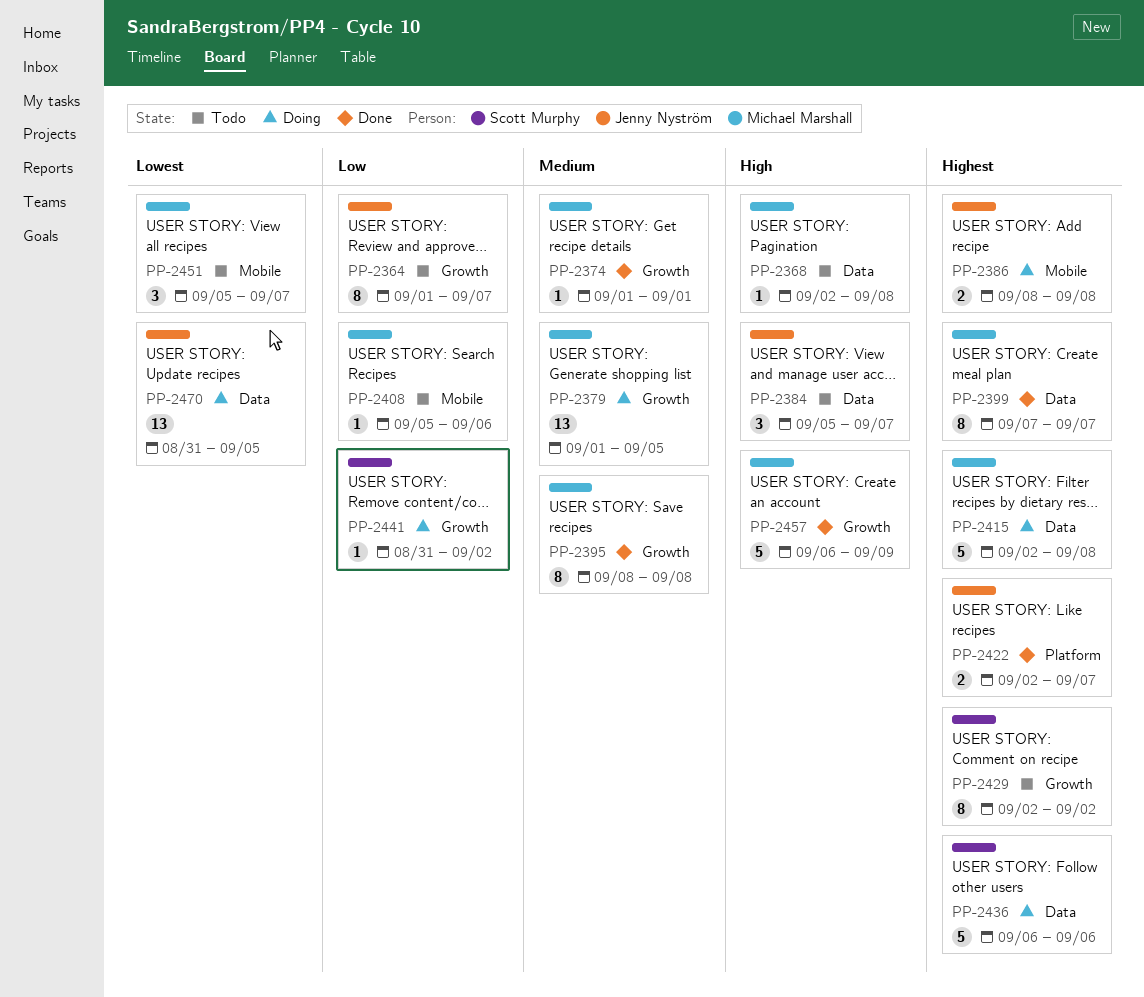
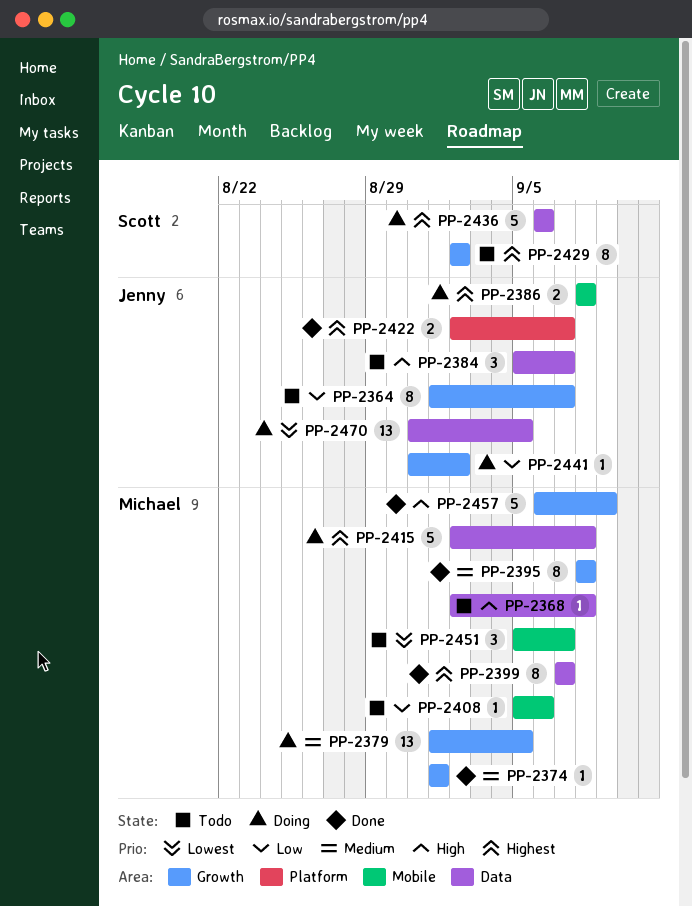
PP-2441, owner: Scott Murphy -> Jenny Nyström

